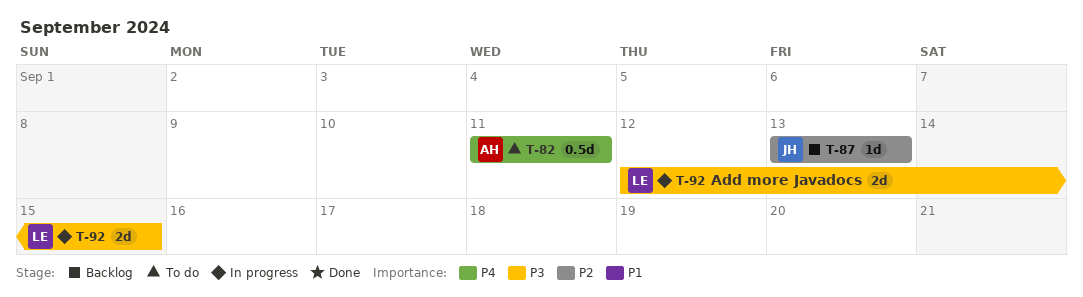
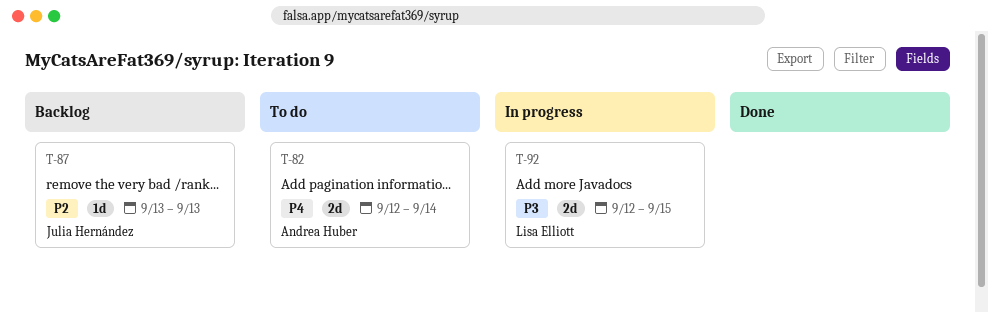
T-82, estimate: 0.5d -> 2d
T-82, start: Sep 11 -> Sep 12
T-82, due: Sep 11 -> Sep 14

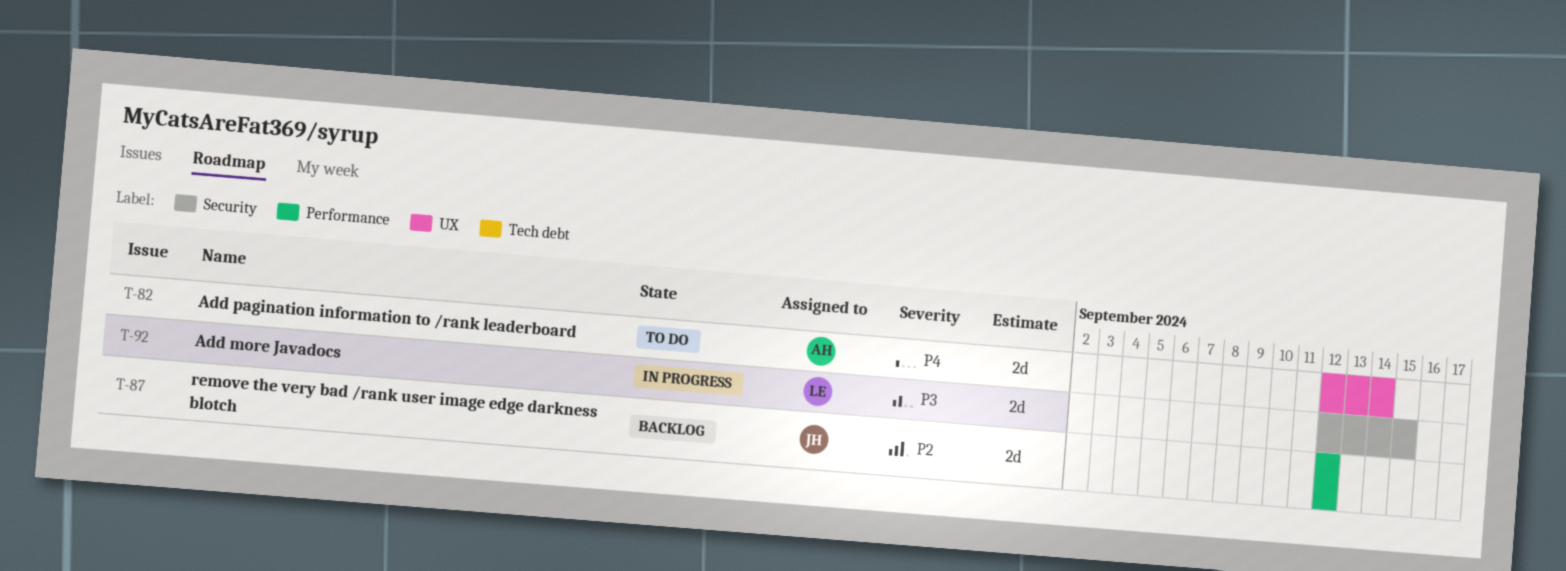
T-87, estimate: 1d -> 2d
T-87, start: Sep 13 -> Sep 12
T-87, due: Sep 13 -> Sep 12

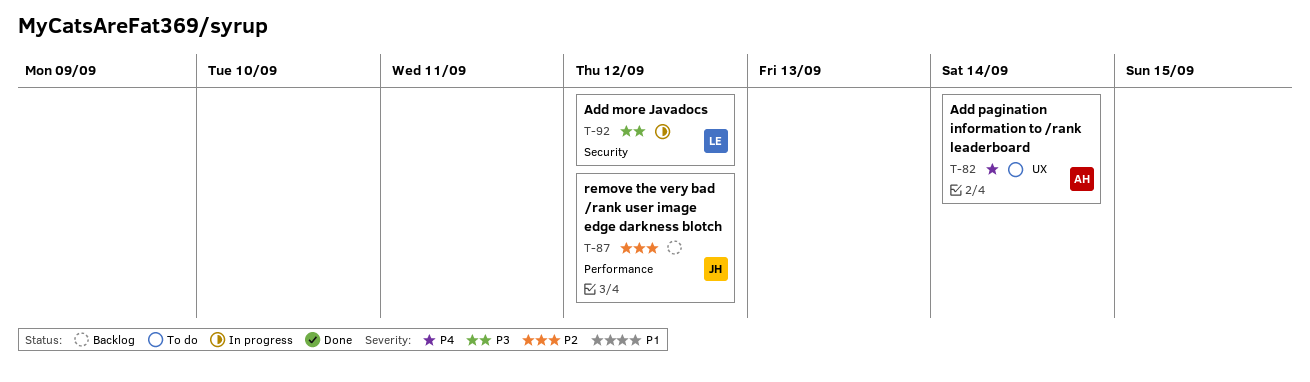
T-92, due: Sep 15 -> Sep 12

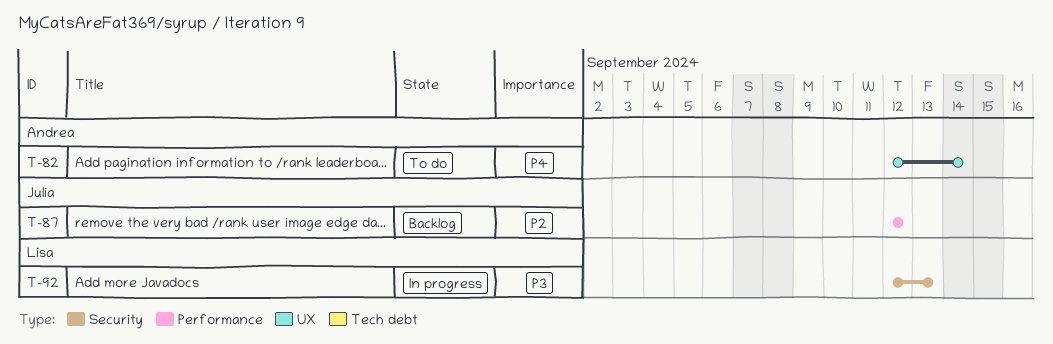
T-92, due: Sep 12 -> Sep 13

